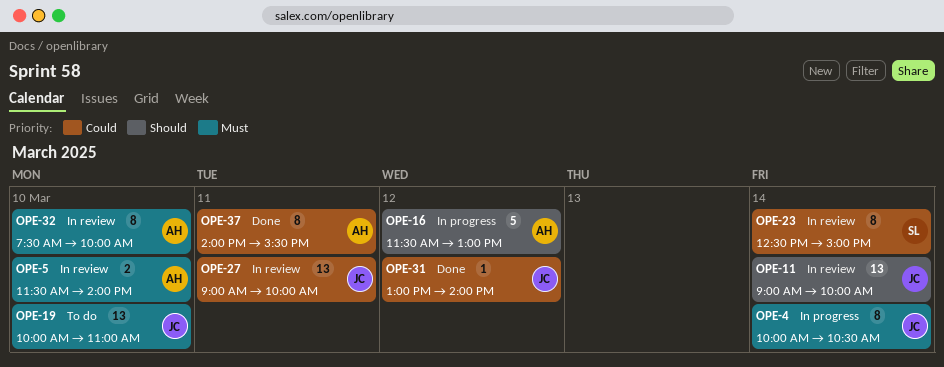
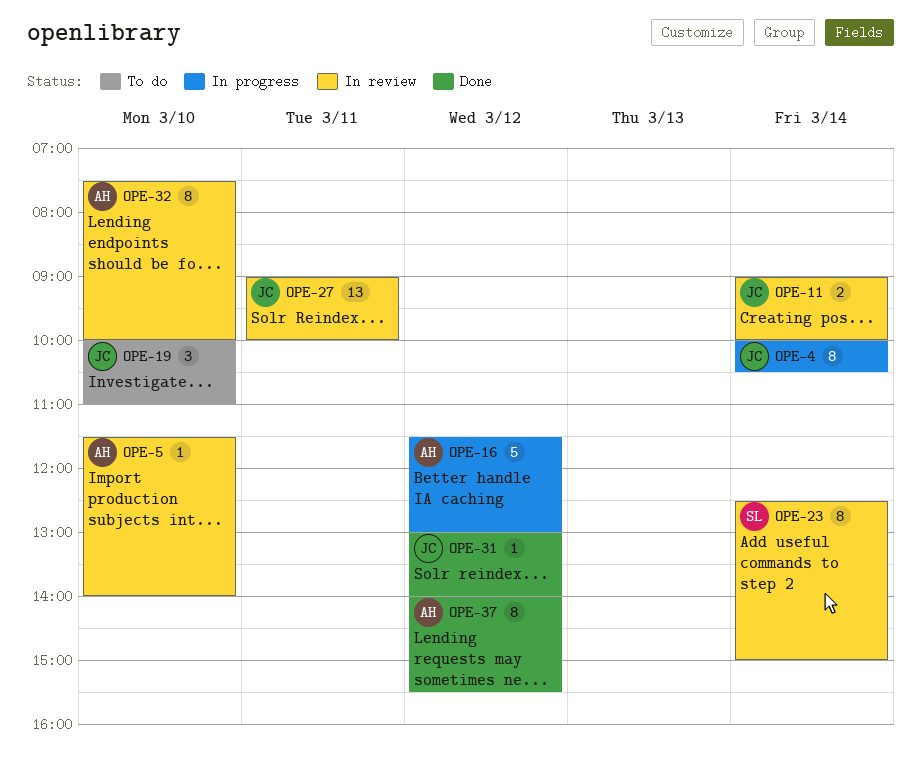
OPE-5, estimate: 2 -> 1
OPE-11, estimate: 13 -> 2
OPE-19, estimate: 13 -> 3
OPE-37, day: Mar 11 -> Mar 12

